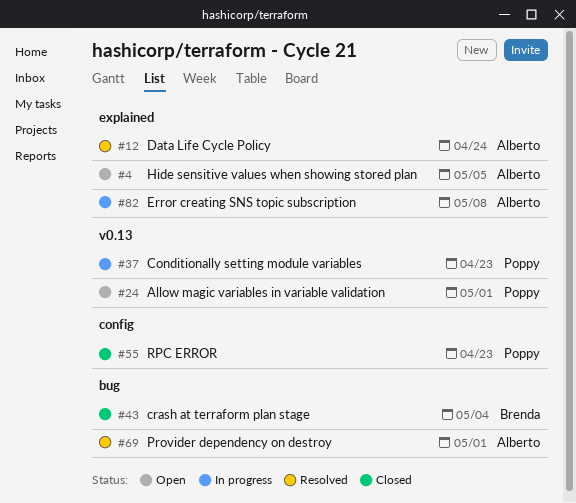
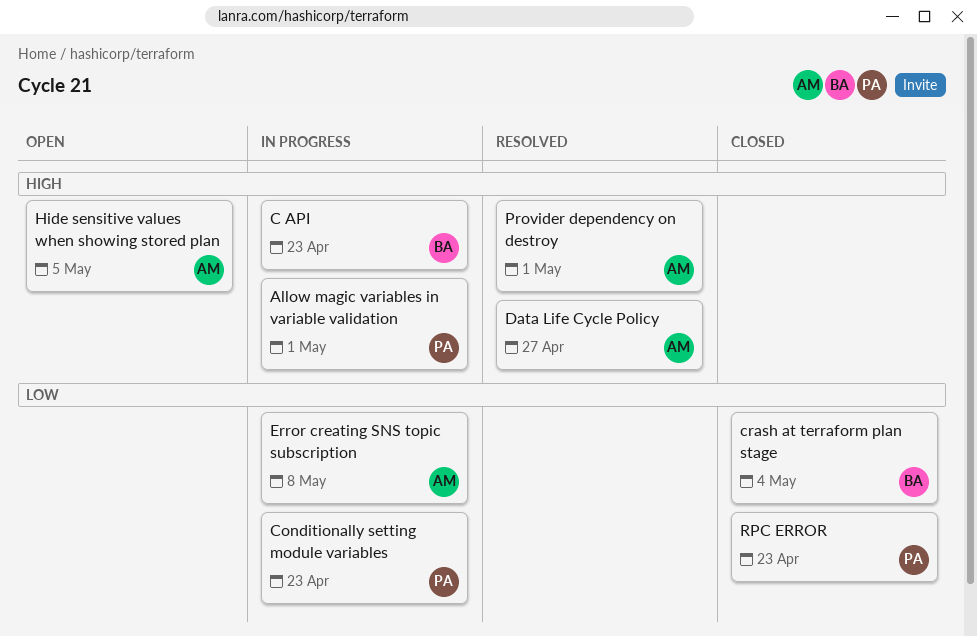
Allow magic variables in variable validation, status: Open -> In progress
C API: none -> present
Data Life Cycle Policy, due: Apr 24 -> Apr 27

